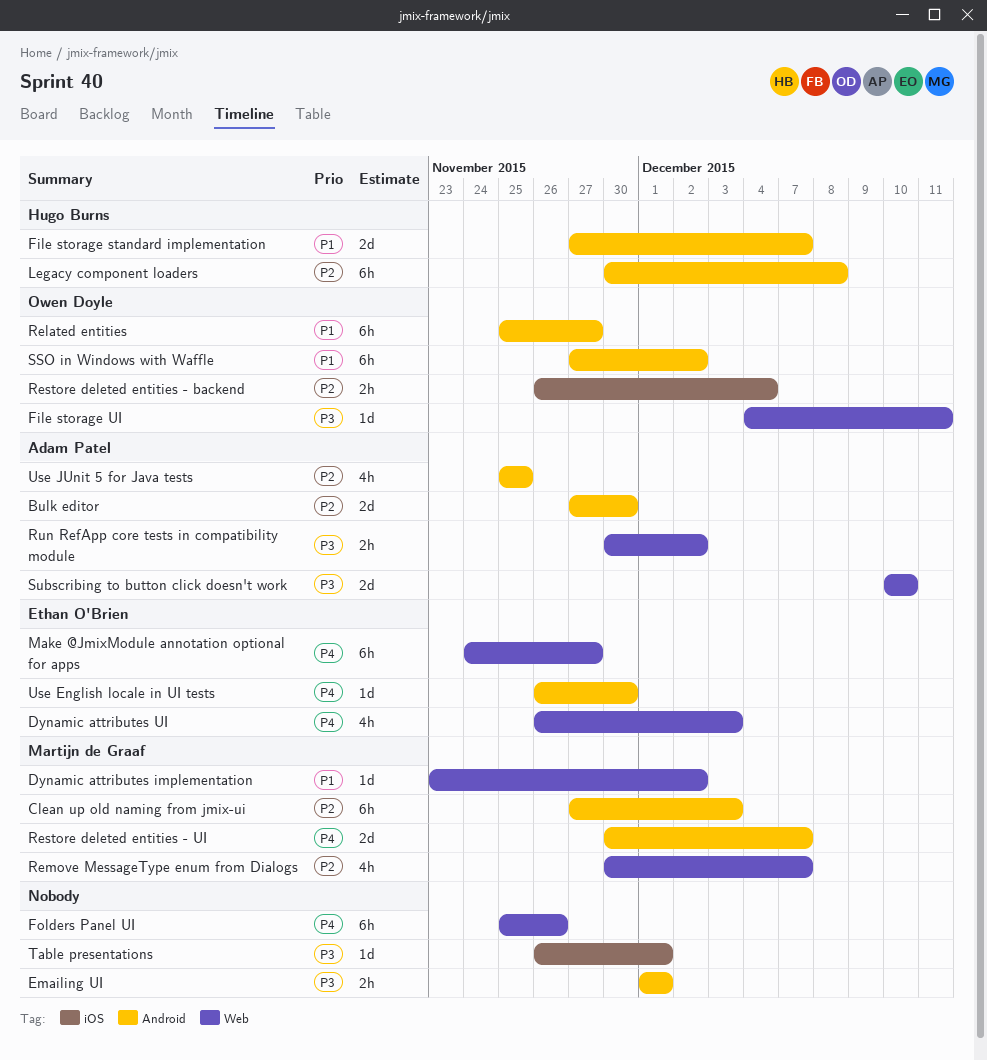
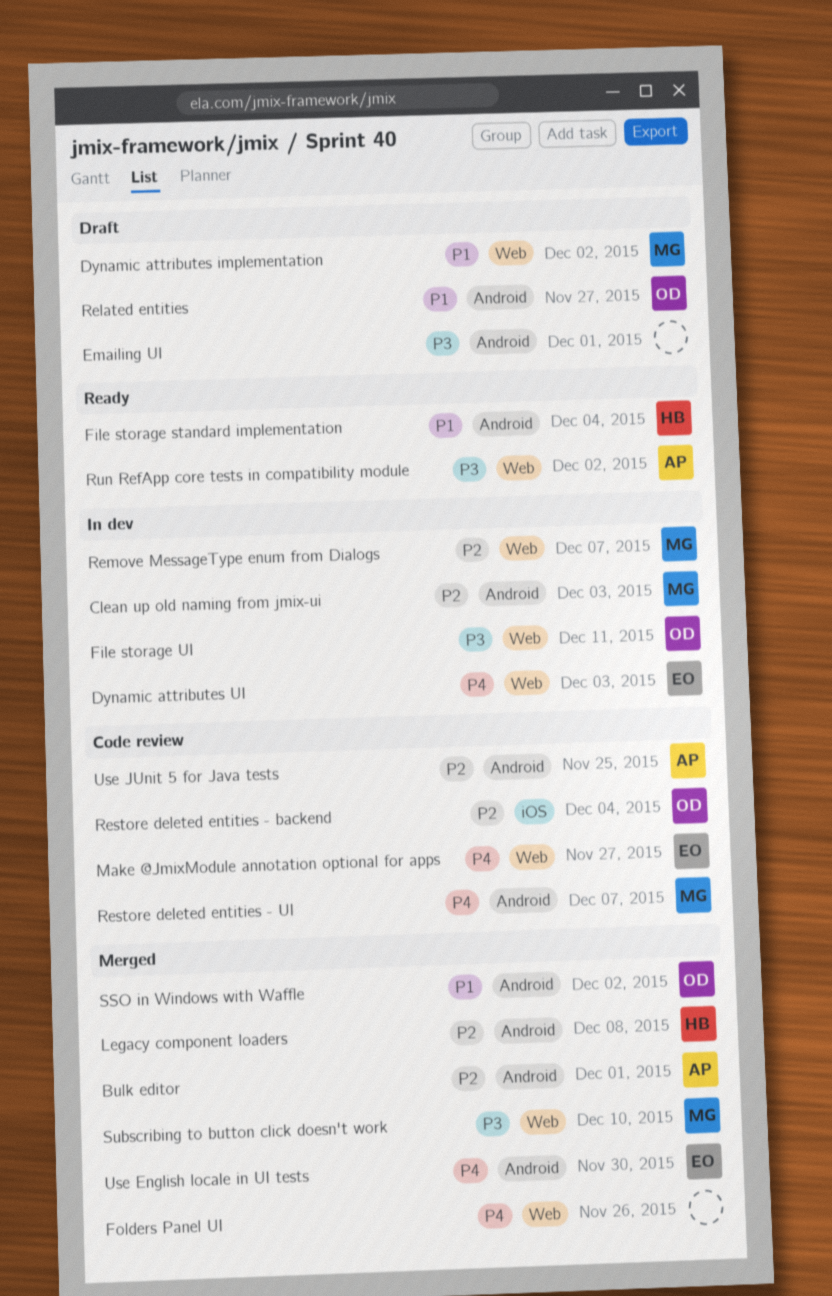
Bulk editor, due: Nov 30 -> Dec 1
File storage standard implementation, due: Dec 7 -> Dec 4
Subscribing to button click doesn't work, owner: Adam Patel -> Martijn de Graaf
Table presentations: present -> none

